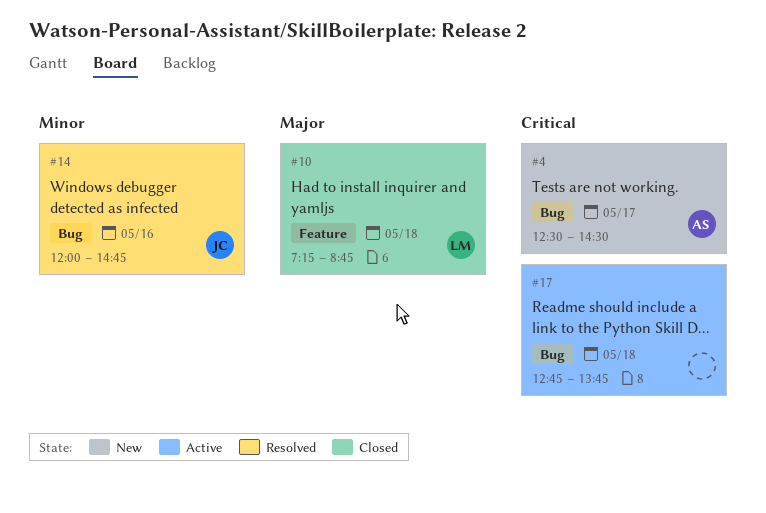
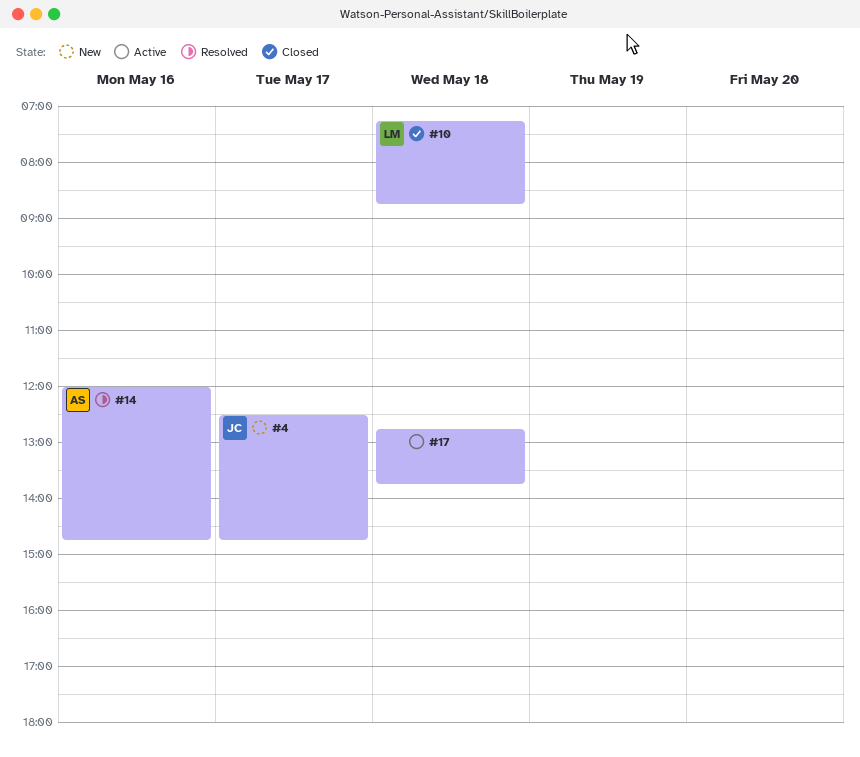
#4, owner: AS -> JC
#4, ends: 14:30 -> 14:45
#14, owner: JC -> AS

